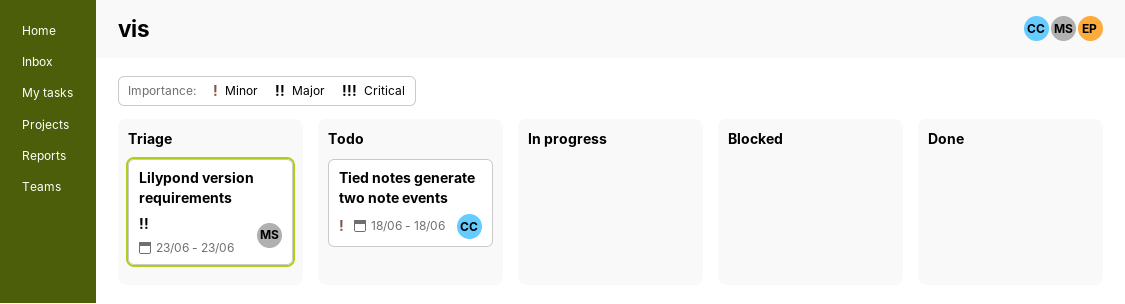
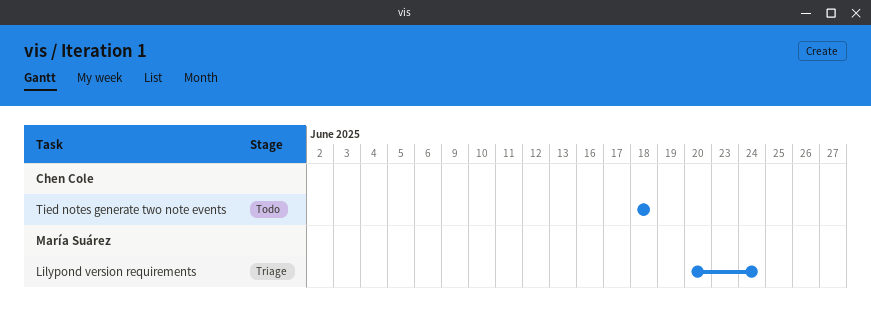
Lilypond version requirements, start: Jun 23 -> Jun 20
Lilypond version requirements, due: Jun 23 -> Jun 24

